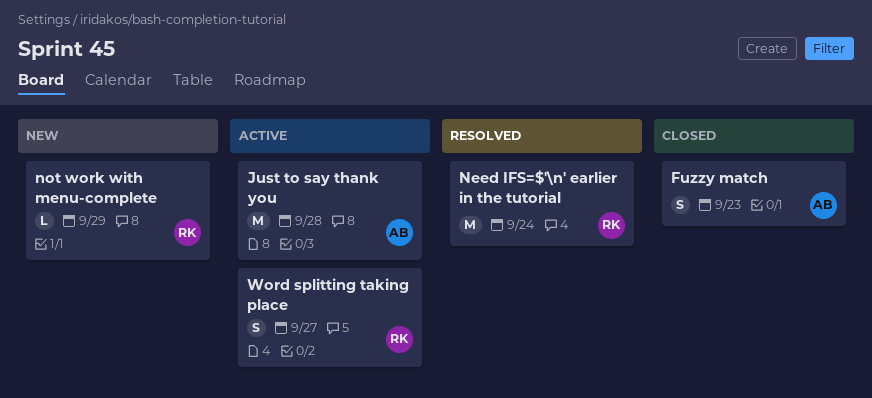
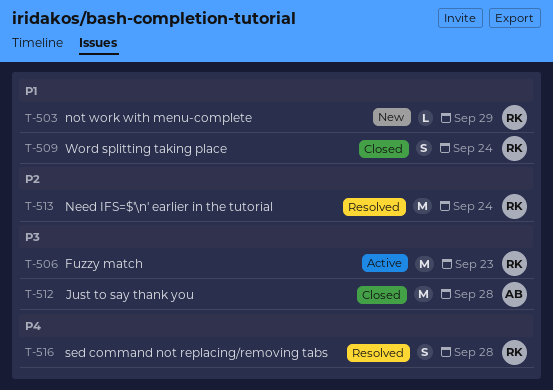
Fuzzy match, status: Closed -> Active
Fuzzy match, owner: AB -> RK
Fuzzy match, estimate: S -> M
Just to say thank you, status: Active -> Closed
sed command not replacing/removing tabs: none -> present
Word splitting taking place, status: Active -> Closed
Word splitting taking place, due: Sep 27 -> Sep 24

